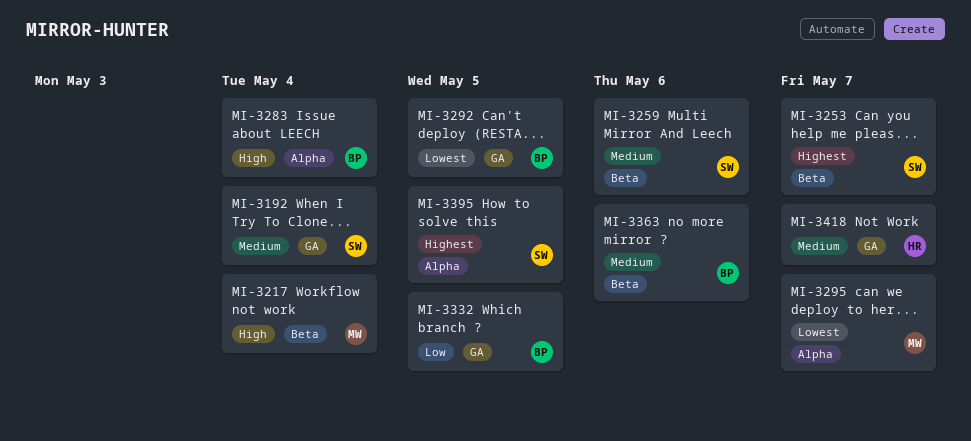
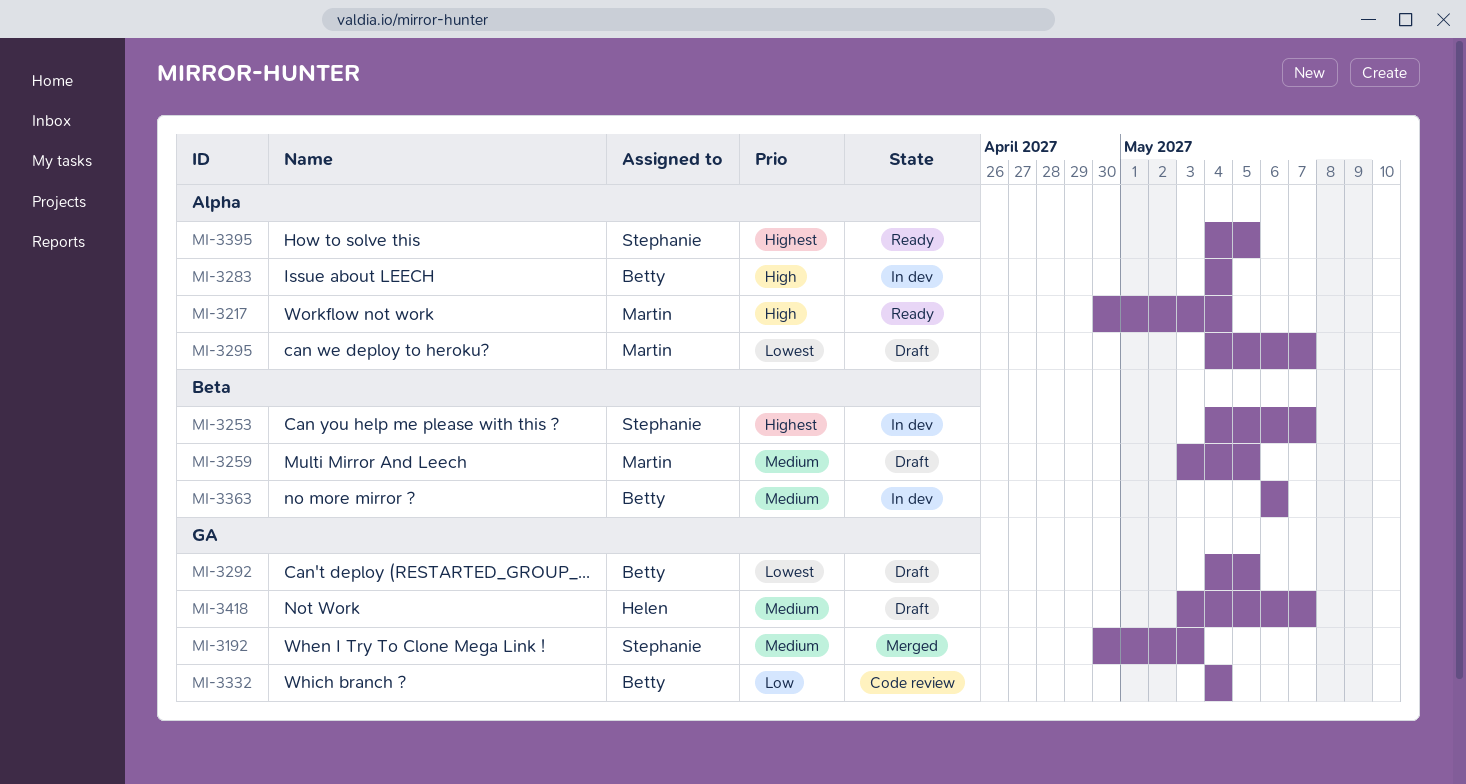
MI-3192, due: May 4 -> May 3
MI-3217, label: Beta -> Alpha
MI-3259, owner: Stephanie -> Martin
MI-3259, due: May 6 -> May 5
MI-3332, due: May 5 -> May 4

